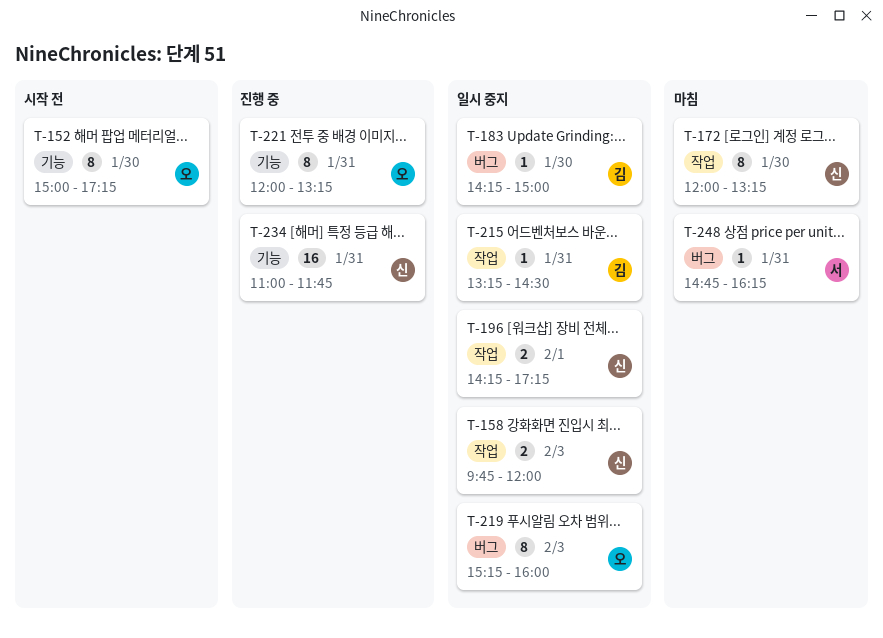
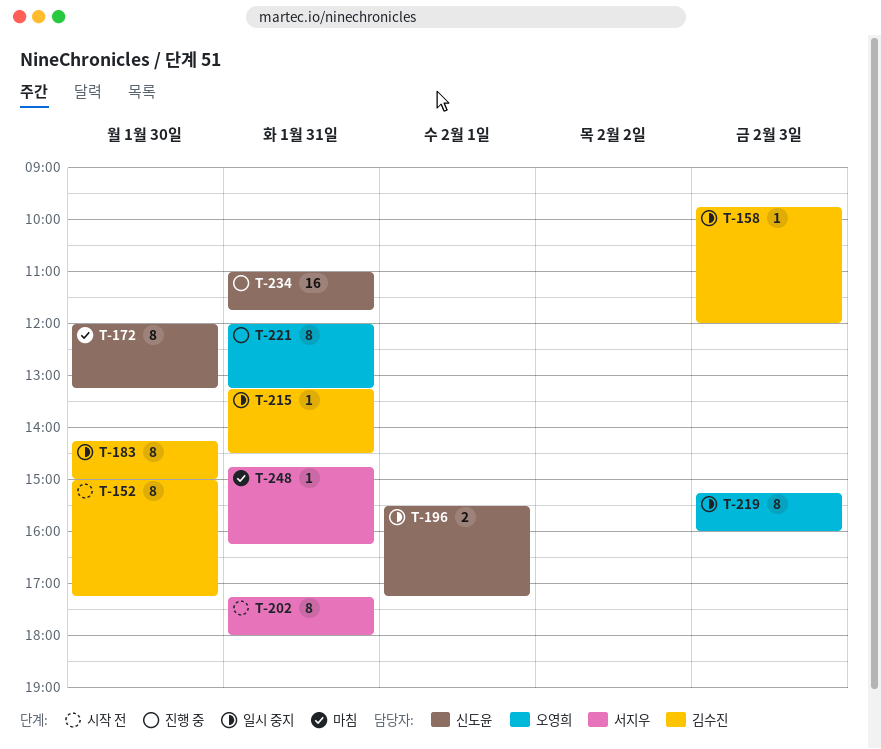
T-152, owner: 오영희 -> 김수진
T-158, owner: 신도윤 -> 김수진
T-158, estimate: 2 -> 1
T-183, estimate: 1 -> 8
T-196, begins: 14:15 -> 15:30
T-202: none -> present

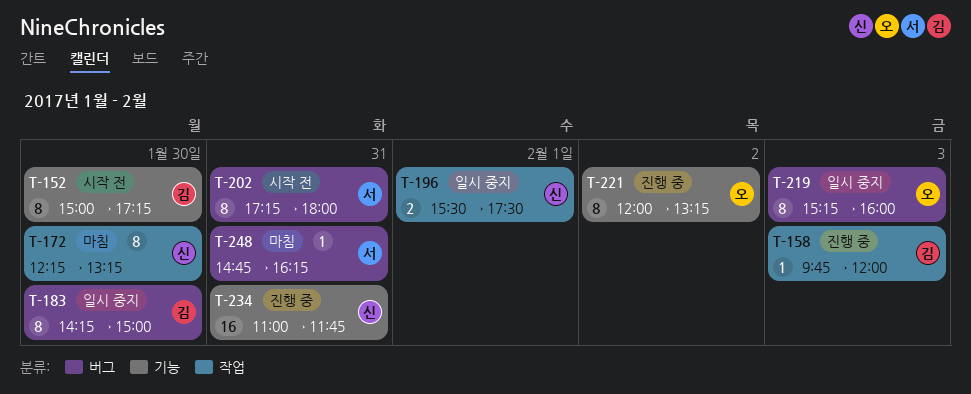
T-158, status: 일시 중지 -> 진행 중
T-172, begins: 12:00 -> 12:15
T-196, ends: 17:15 -> 17:30
T-215: present -> none
T-221, day: Jan 31 -> Feb 2

